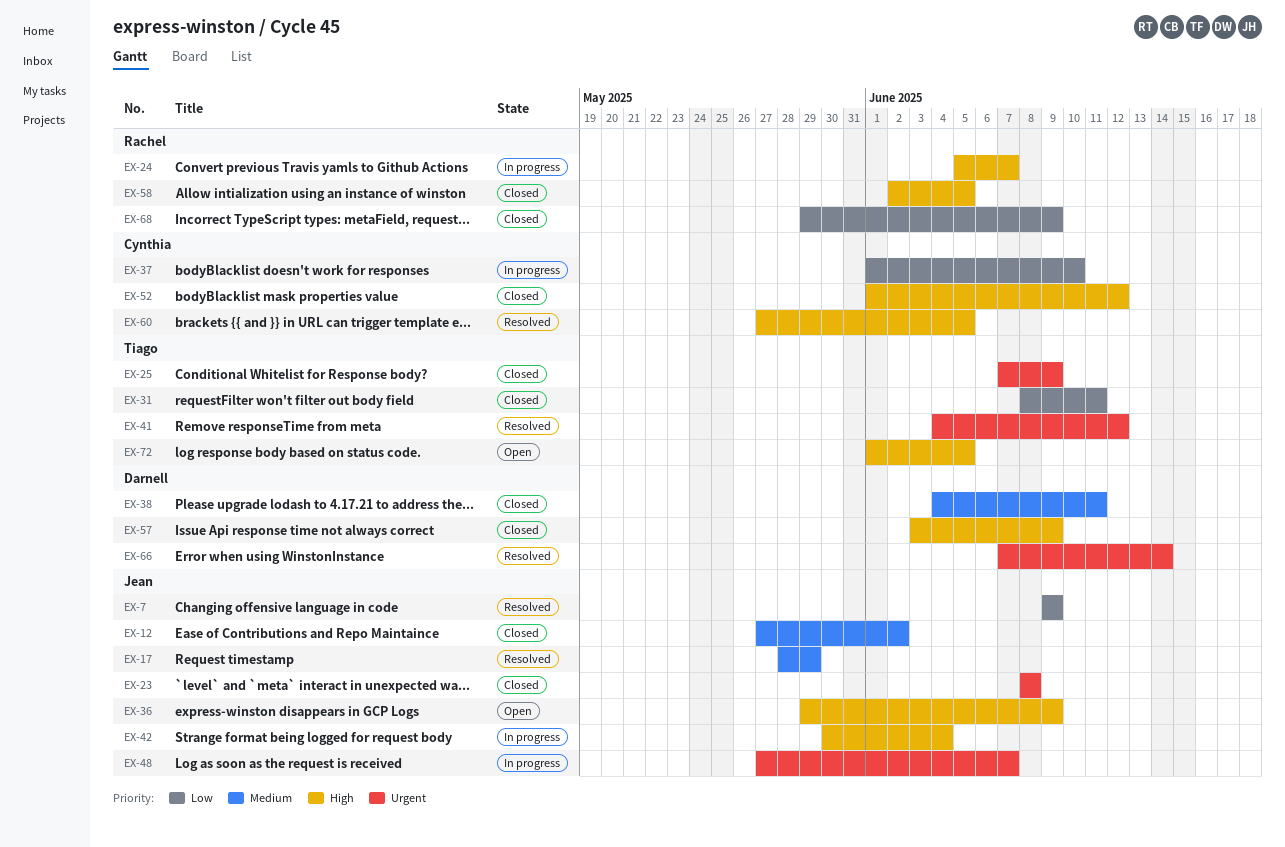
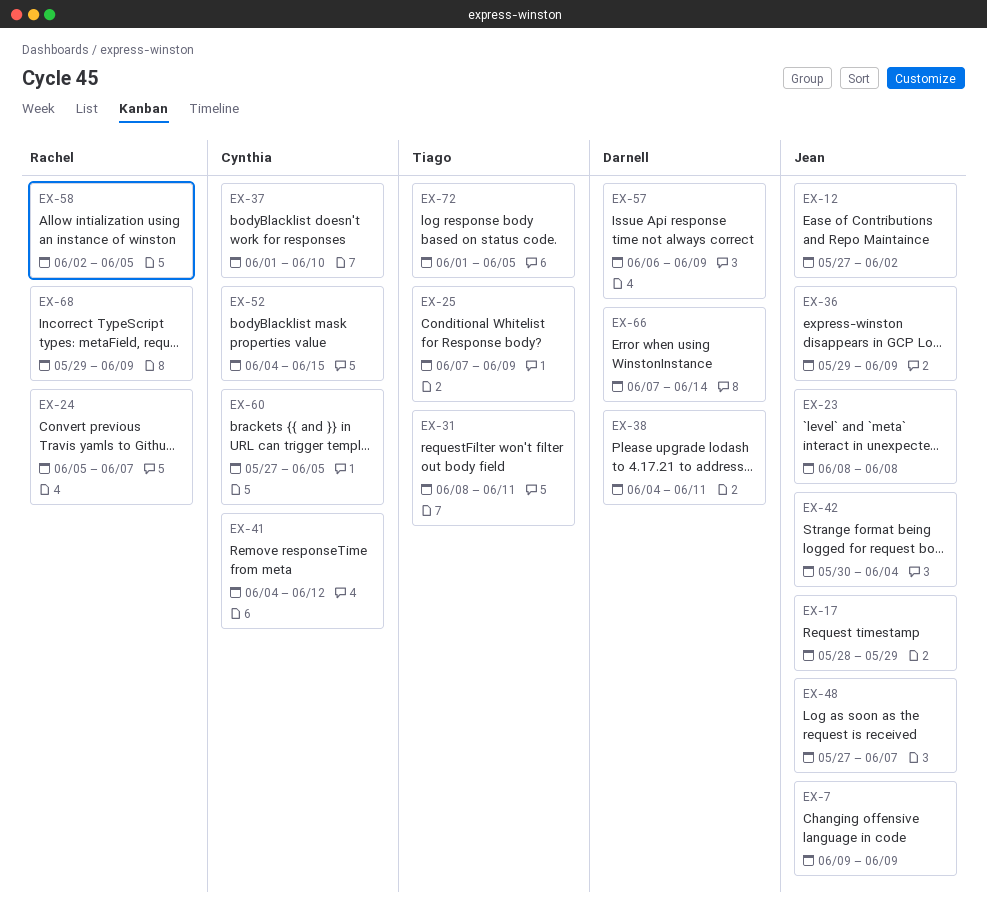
EX-41, owner: Tiago -> Cynthia
EX-52, start: Jun 1 -> Jun 4
EX-52, due: Jun 12 -> Jun 15
EX-57, start: Jun 3 -> Jun 6

